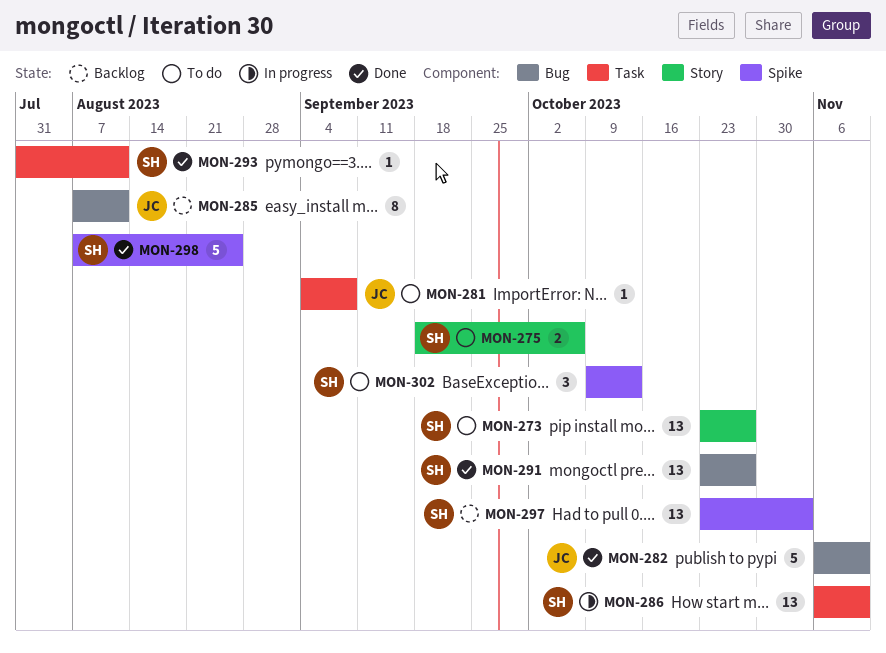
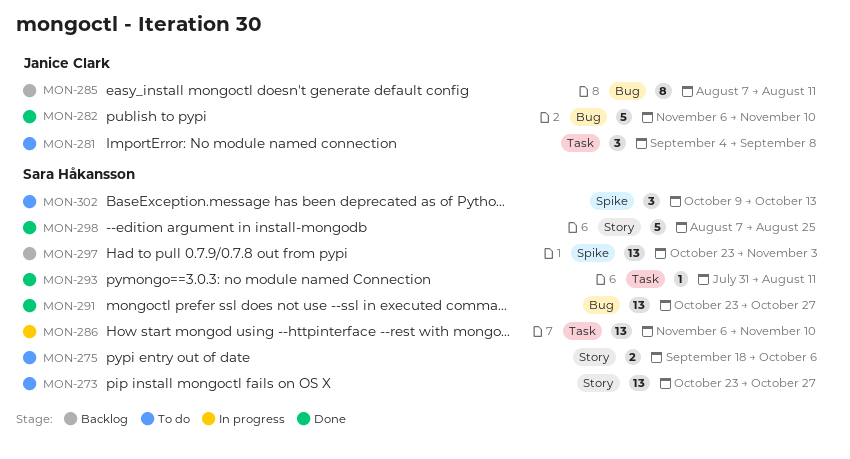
MON-281, estimate: 1 -> 3
MON-298, label: Spike -> Story

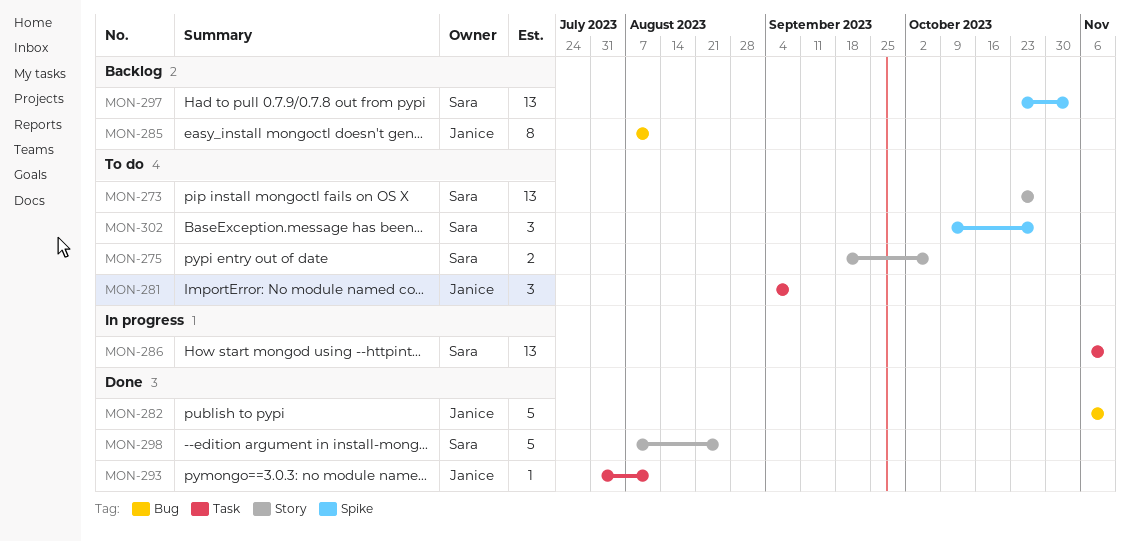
MON-291: present -> none
MON-293, owner: Sara Håkansson -> Janice Clark
MON-302, due: Oct 13 -> Oct 27

